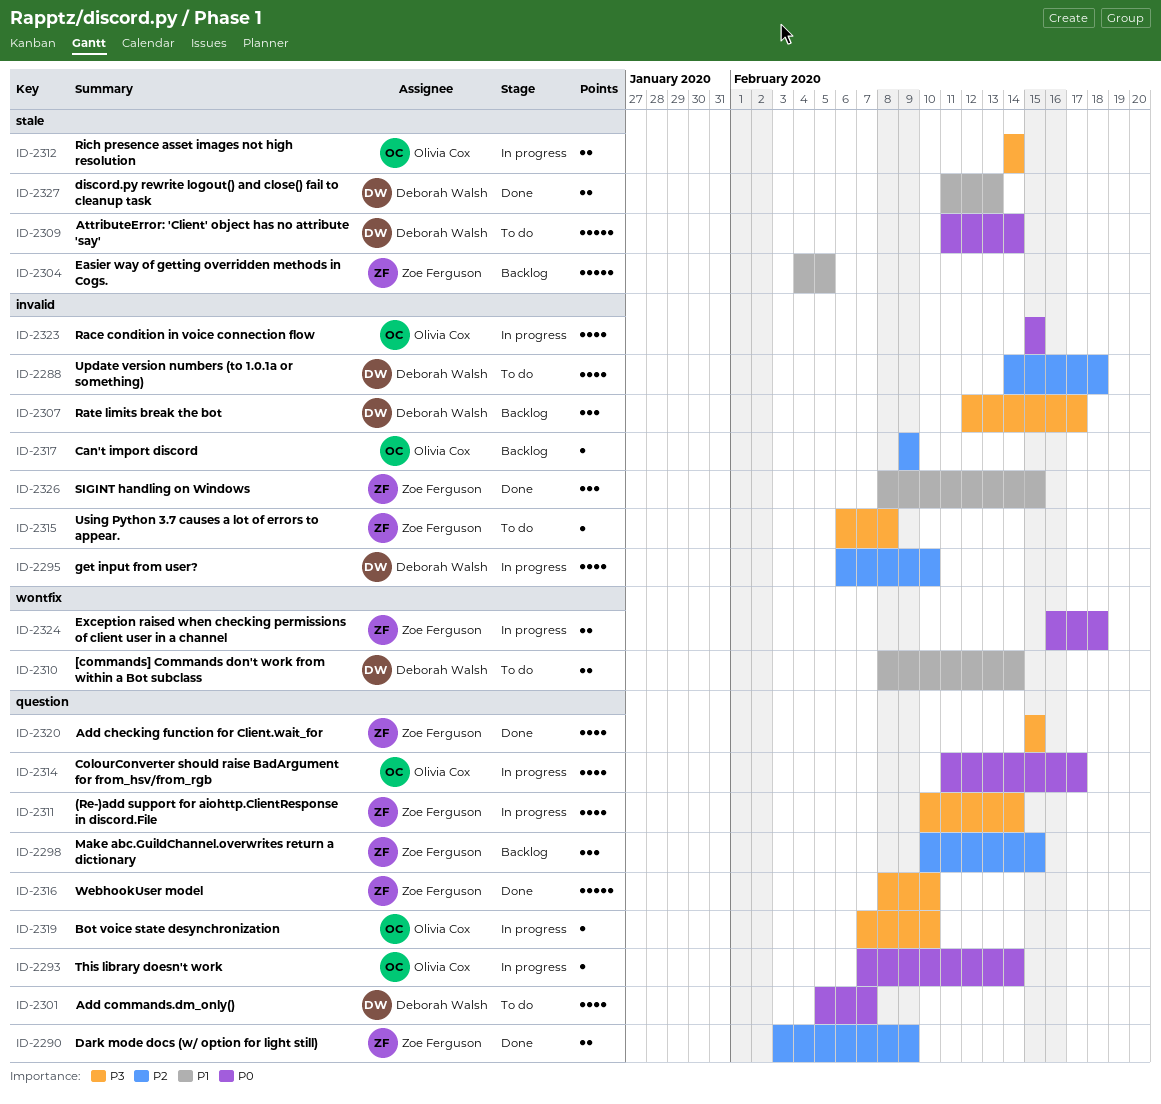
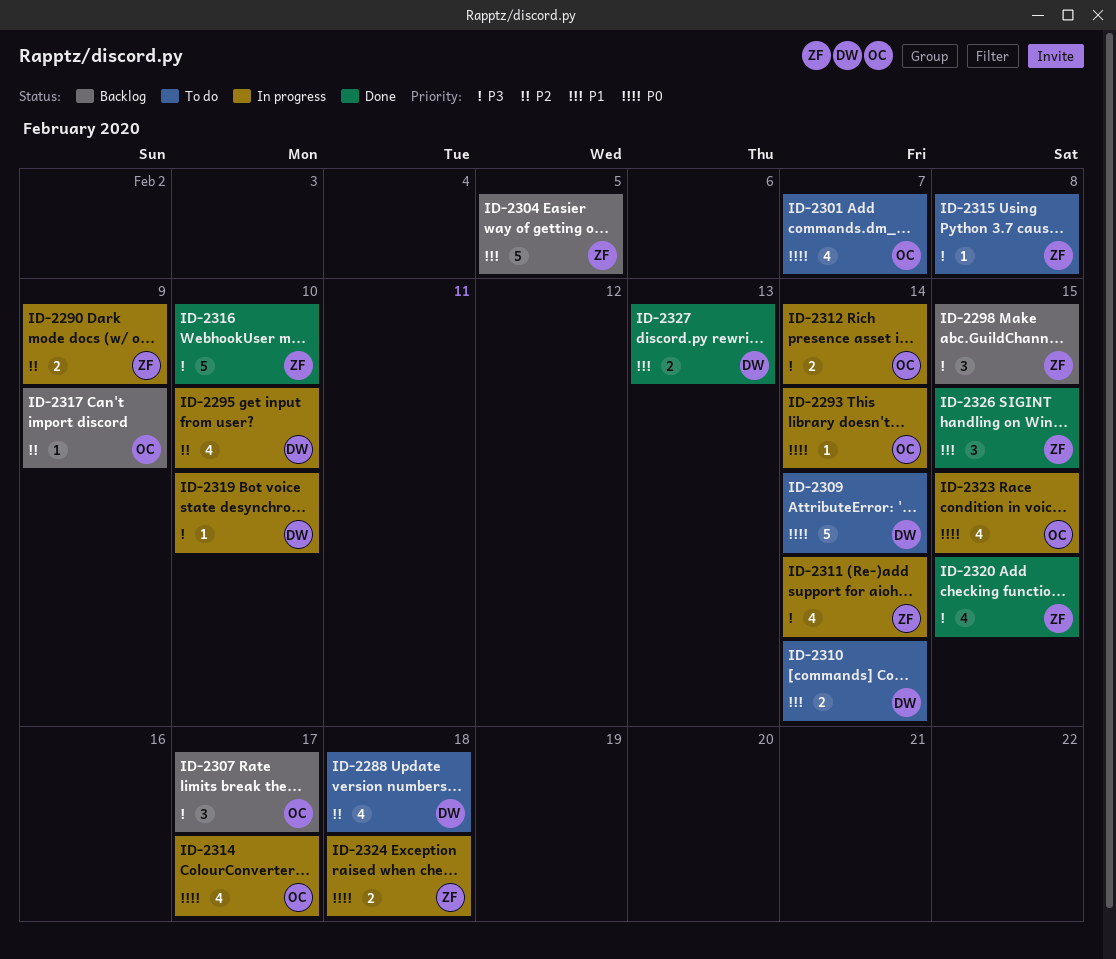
ID-2290, status: Done -> In progress
ID-2298, priority: P2 -> P3
ID-2301, owner: Deborah Walsh -> Olivia Cox
ID-2307, owner: Deborah Walsh -> Olivia Cox
ID-2319, owner: Olivia Cox -> Deborah Walsh

